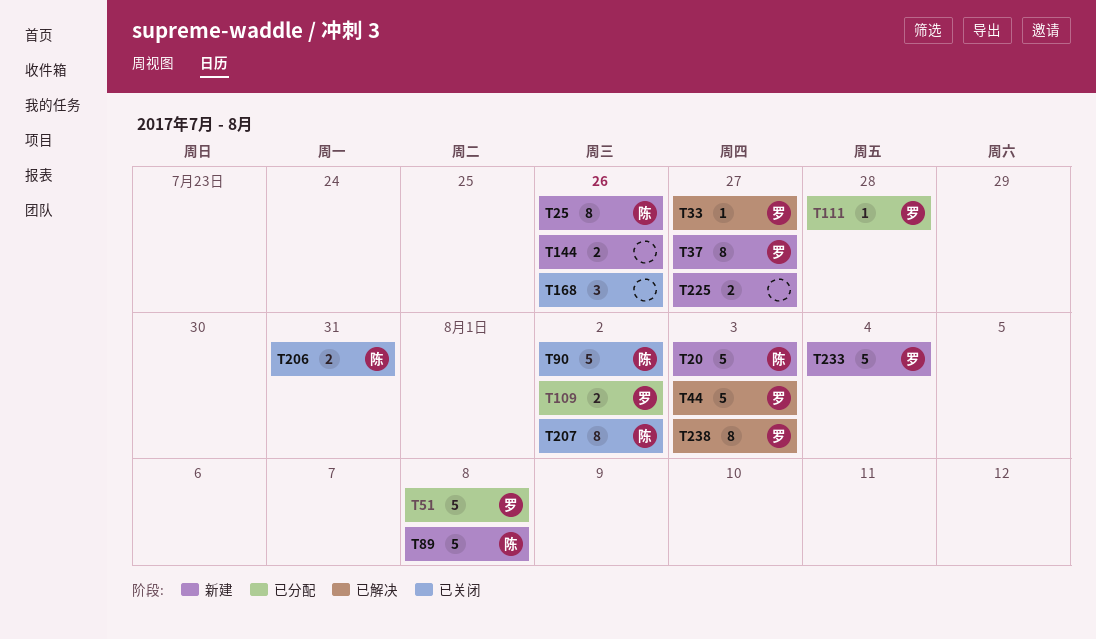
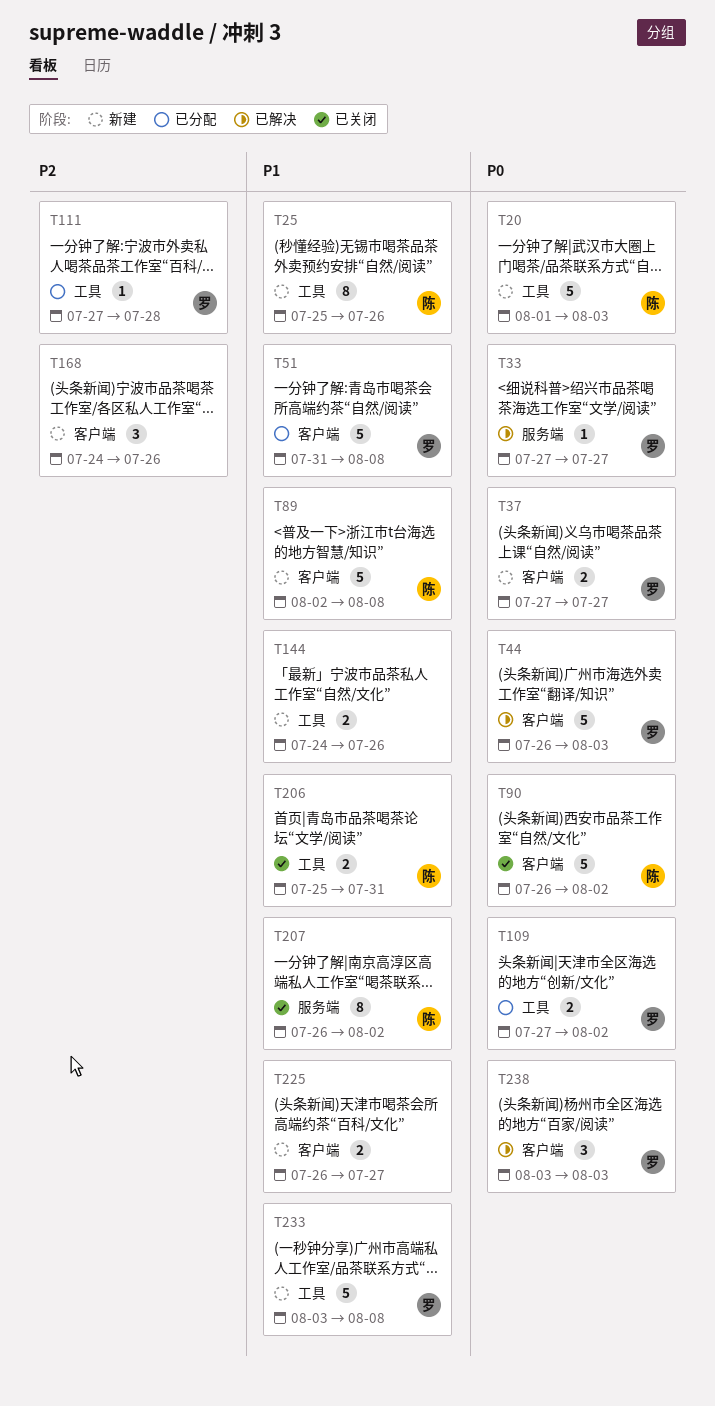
T37, estimate: 8 -> 2
T168, status: 已关闭 -> 新建
T233, due: Aug 4 -> Aug 8
T238, estimate: 8 -> 3

